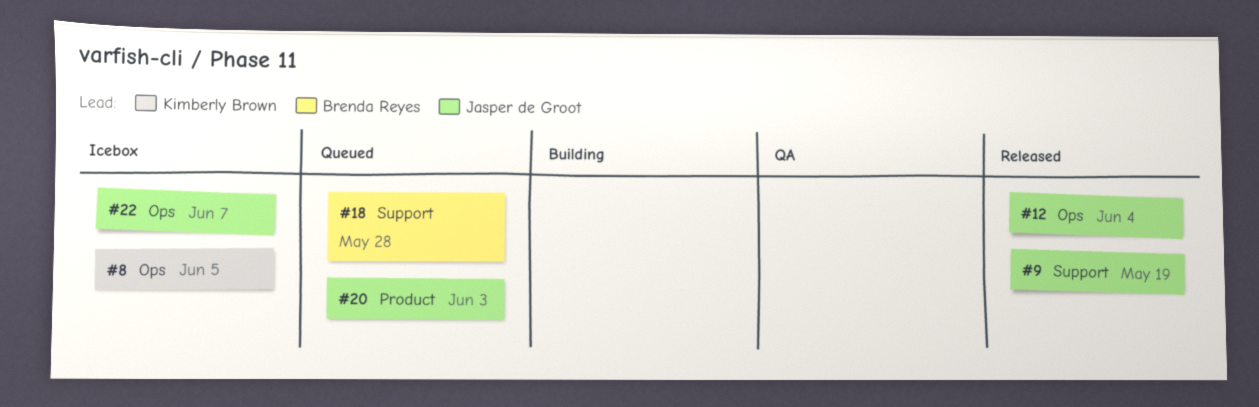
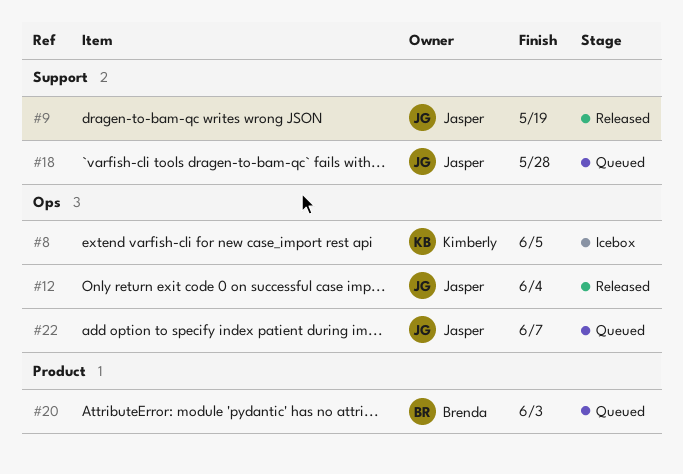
#18, owner: Brenda Reyes -> Jasper de Groot
#20, owner: Jasper de Groot -> Brenda Reyes
#22, status: Icebox -> Queued

